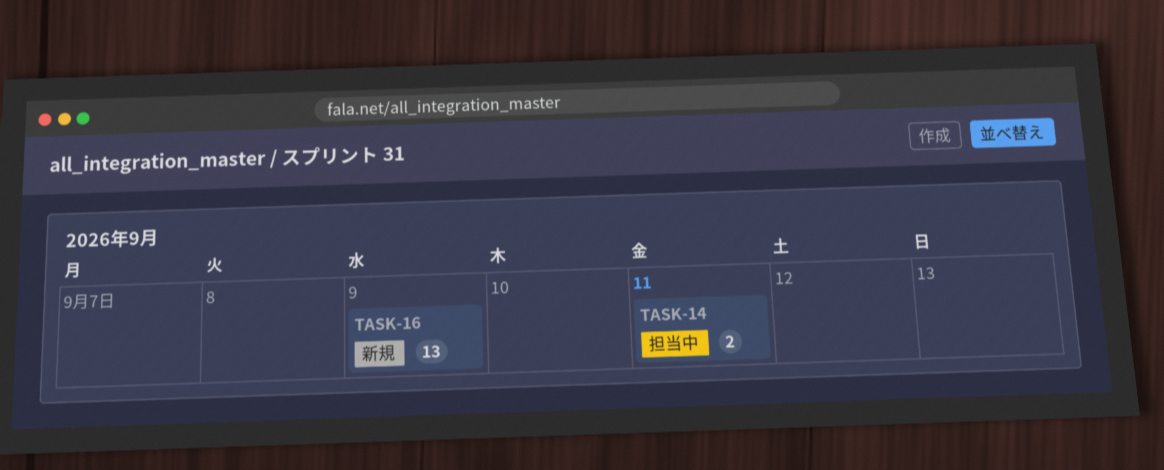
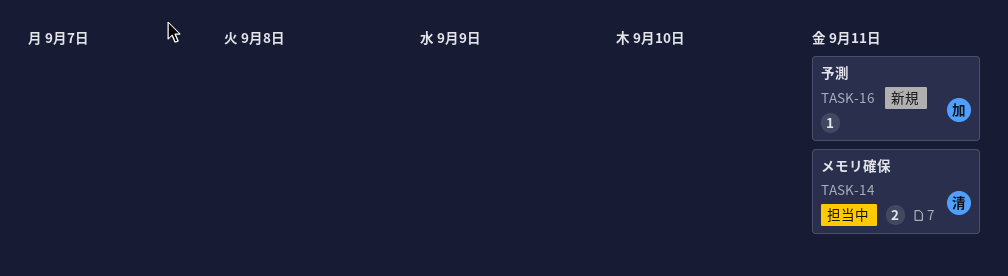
TASK-16, estimate: 13 -> 1
TASK-16, due: Sep 9 -> Sep 11

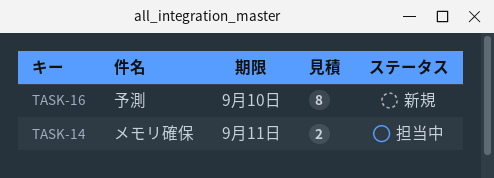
TASK-16, estimate: 1 -> 8
TASK-16, due: Sep 11 -> Sep 10

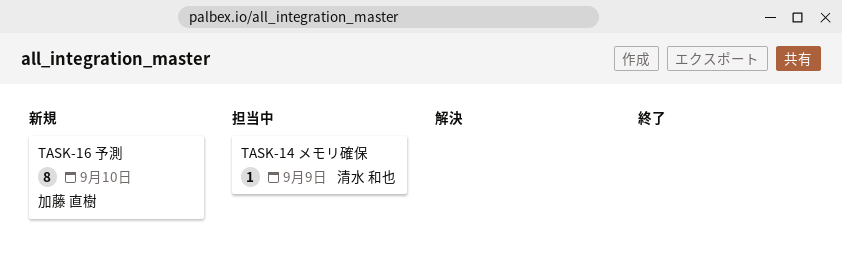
TASK-14, estimate: 2 -> 1
TASK-14, due: Sep 11 -> Sep 9

